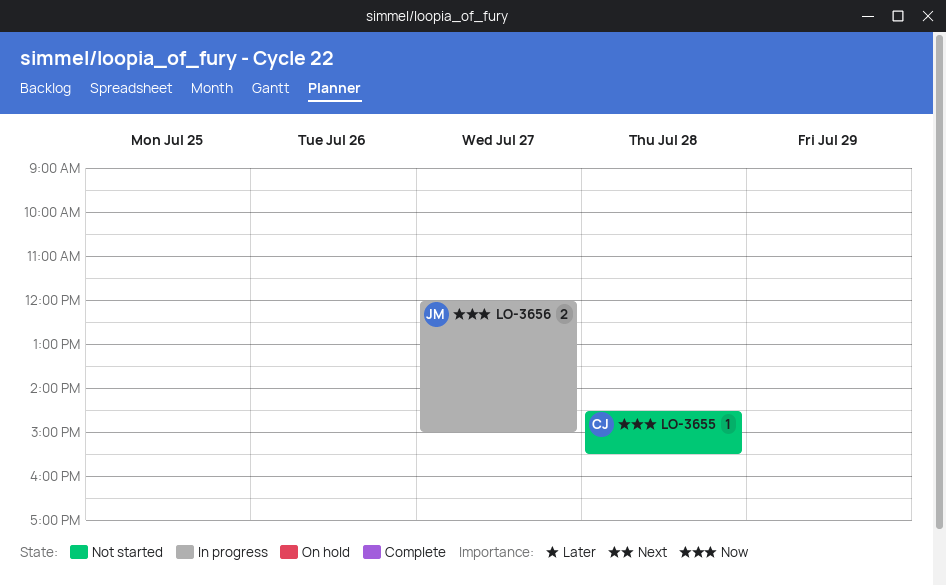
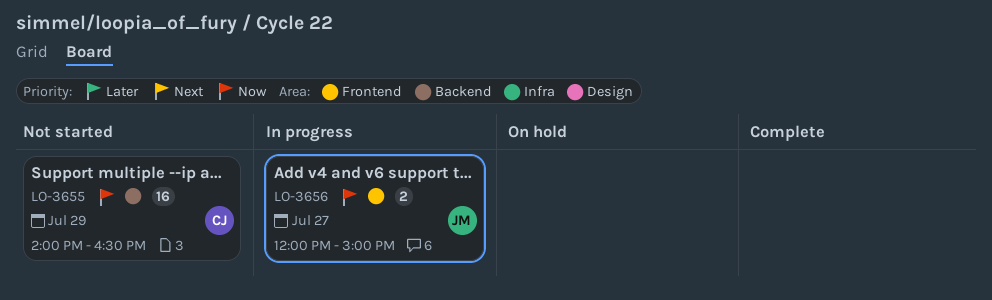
LO-3655, estimate: 1 -> 16
LO-3655, day: Jul 28 -> Jul 29
LO-3655, begins: 14:30 -> 14:00
LO-3655, ends: 15:30 -> 16:30

